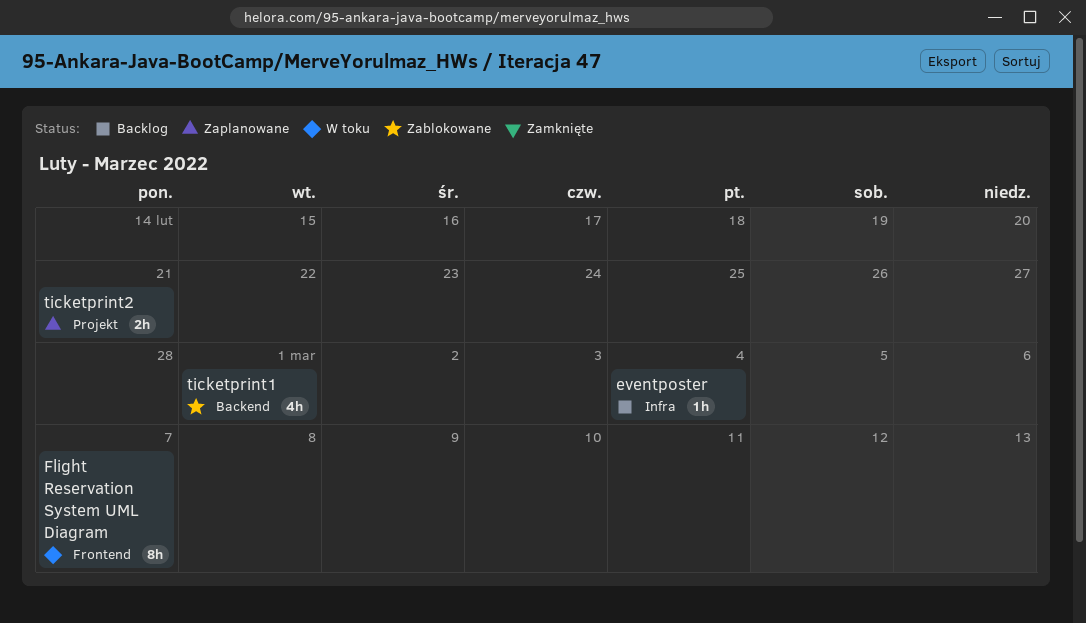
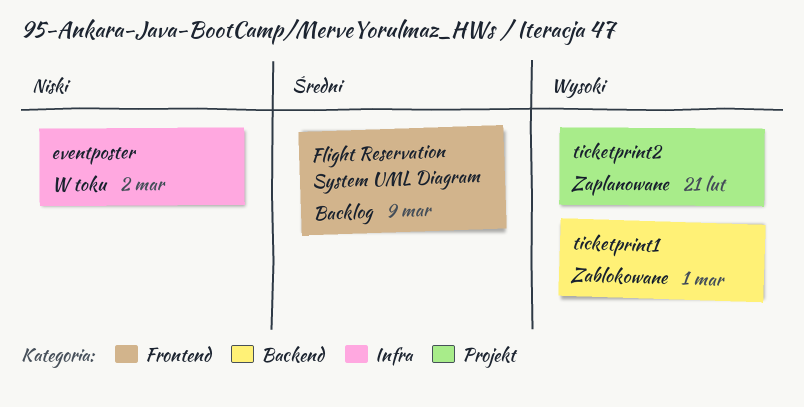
eventposter, status: Backlog -> W toku
eventposter, due: Mar 4 -> Mar 2
Flight Reservation System UML Diagram, status: W toku -> Backlog
Flight Reservation System UML Diagram, due: Mar 7 -> Mar 9

